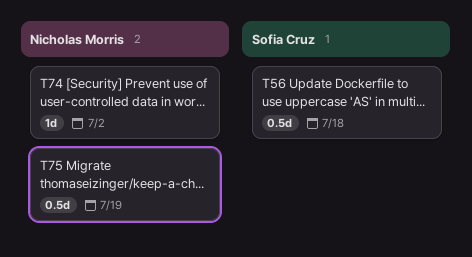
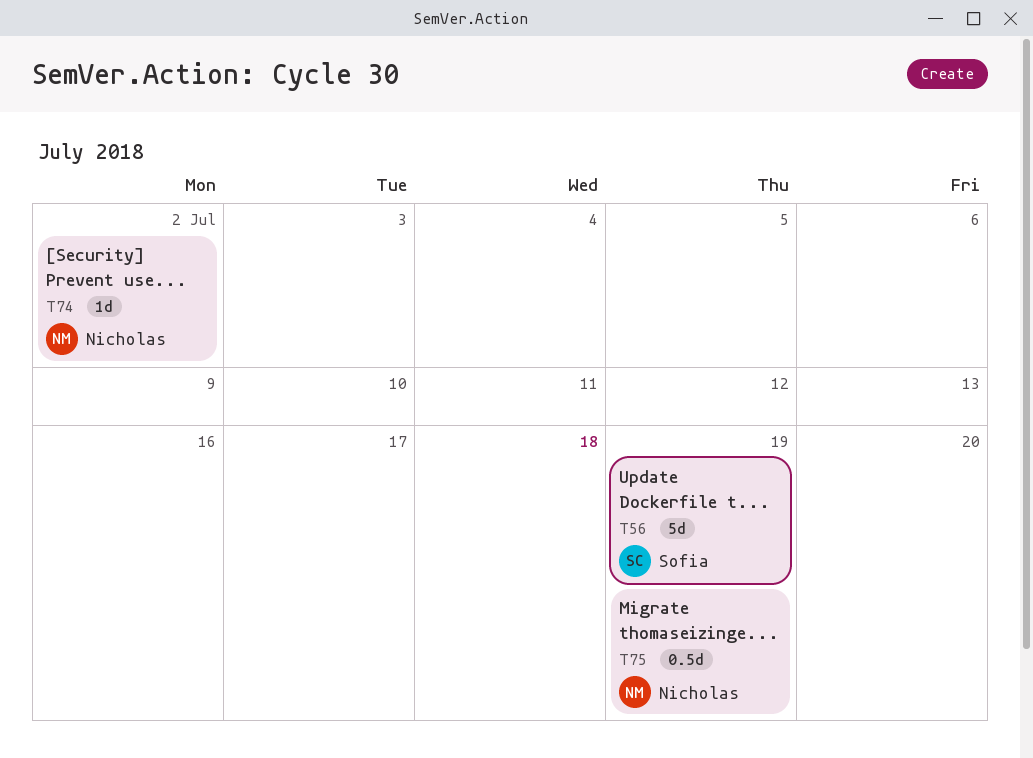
T56, estimate: 0.5d -> 5d
T56, due: Jul 18 -> Jul 19

